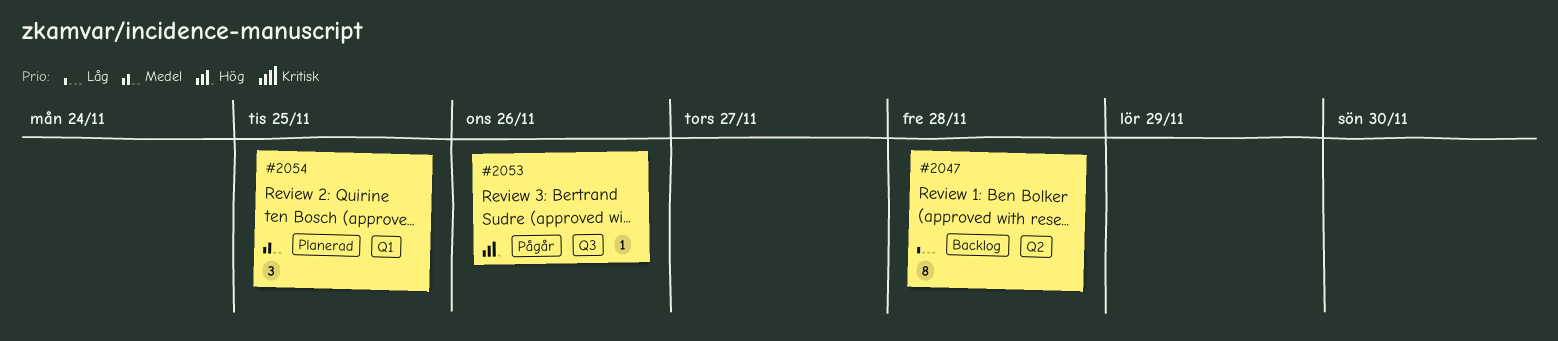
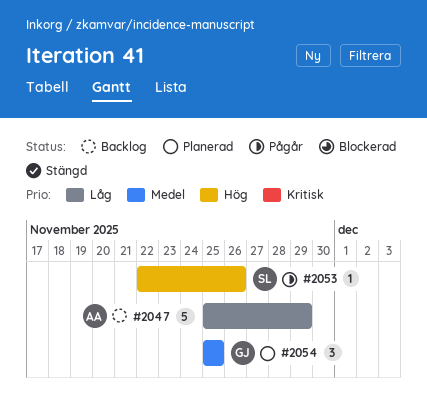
#2047, estimate: 8 -> 5
#2047, due: Nov 28 -> Nov 29

